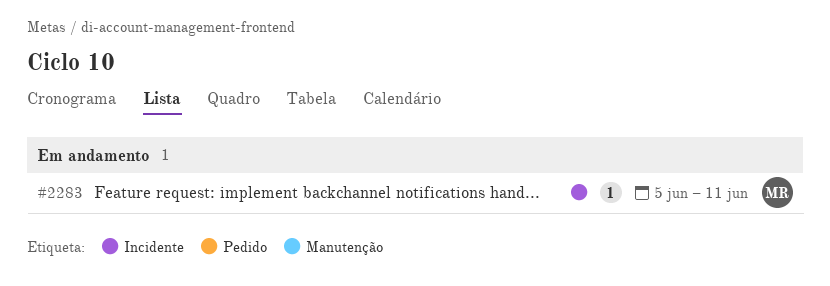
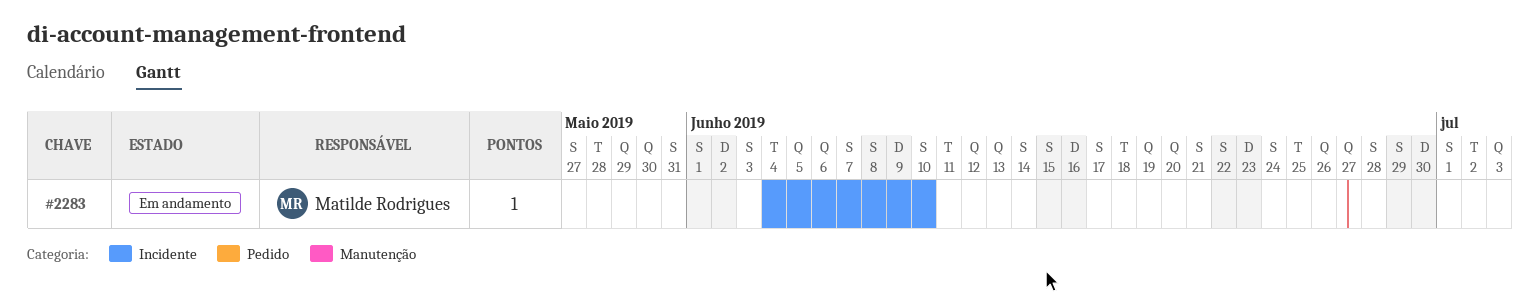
#2283, start: Jun 5 -> Jun 4
#2283, due: Jun 11 -> Jun 10

